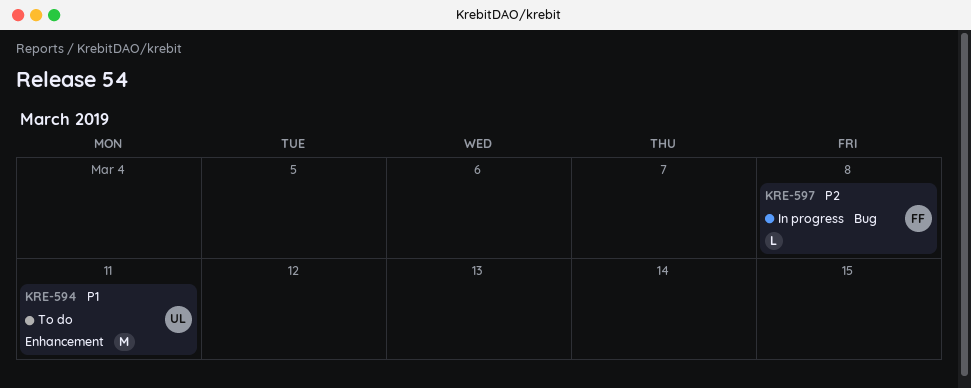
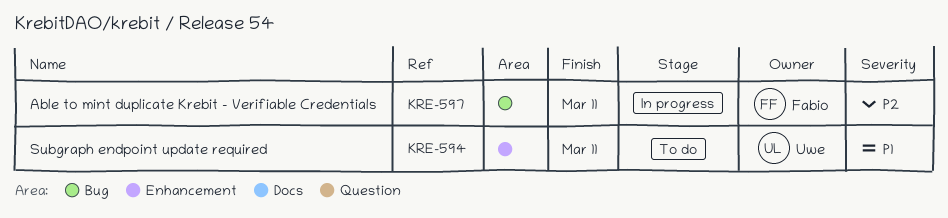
KRE-597, due: Mar 8 -> Mar 11

